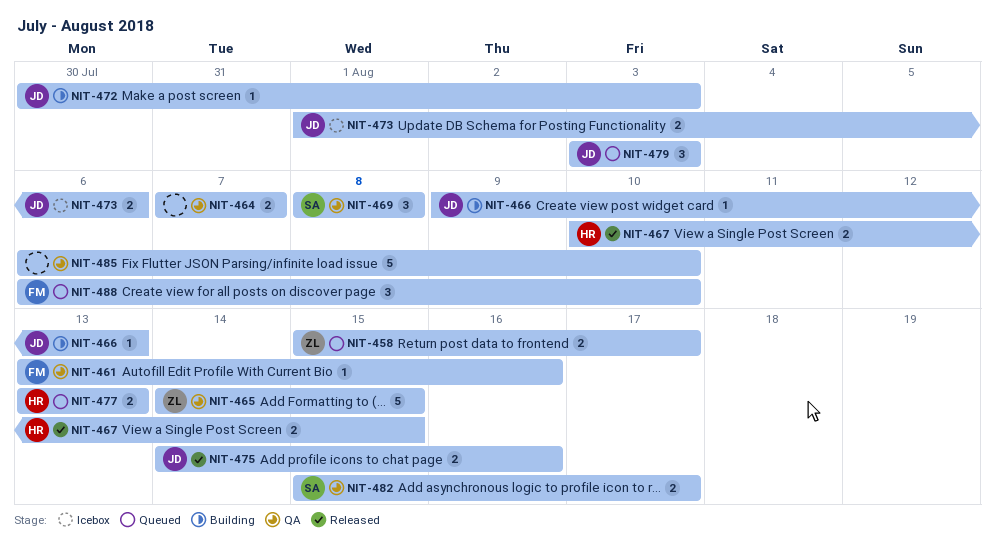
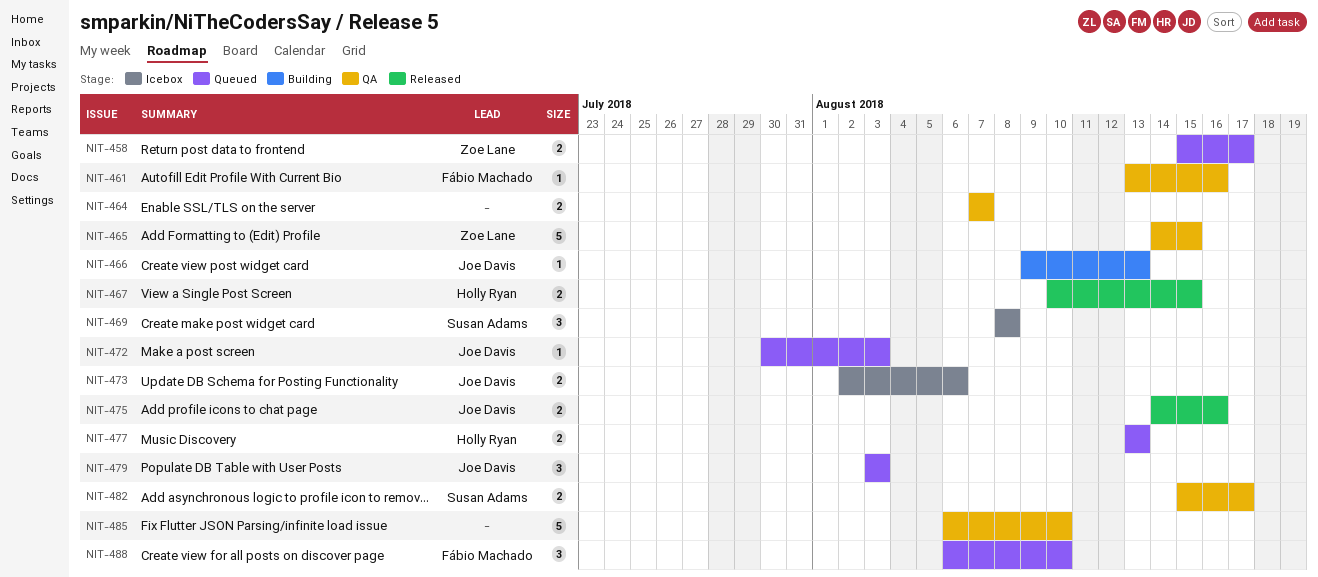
NIT-469, status: QA -> Icebox
NIT-472, status: Building -> Queued
NIT-473, start: Aug 1 -> Aug 2

